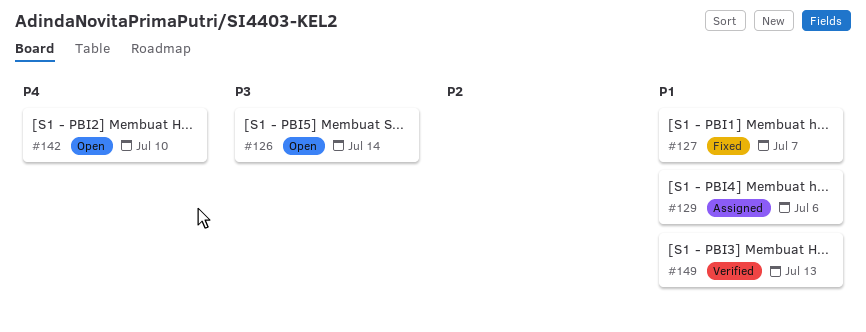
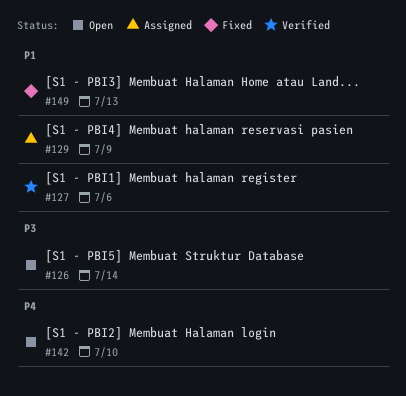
#127, status: Fixed -> Verified
#127, due: Jul 7 -> Jul 6
#129, due: Jul 6 -> Jul 9
#149, status: Verified -> Fixed

